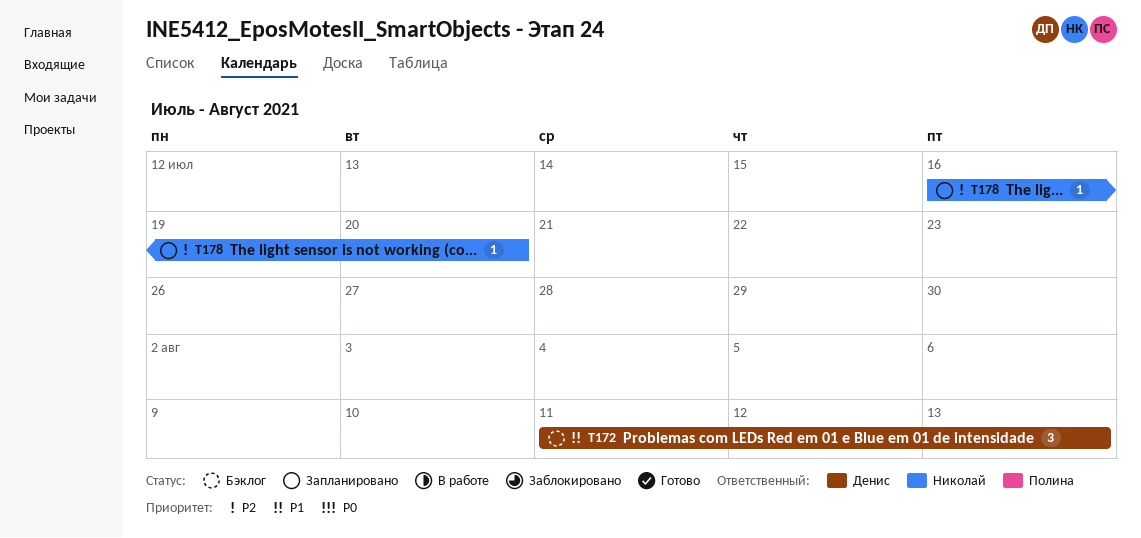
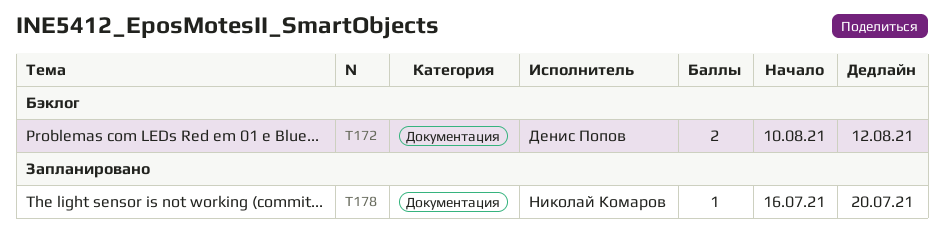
T172, estimate: 3 -> 2
T172, start: Aug 11 -> Aug 10
T172, due: Aug 13 -> Aug 12

